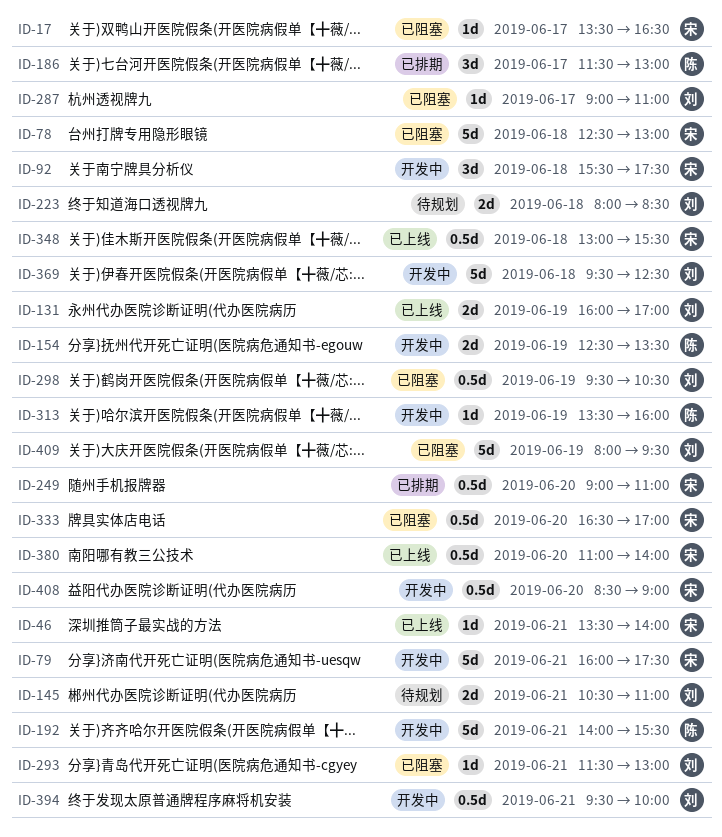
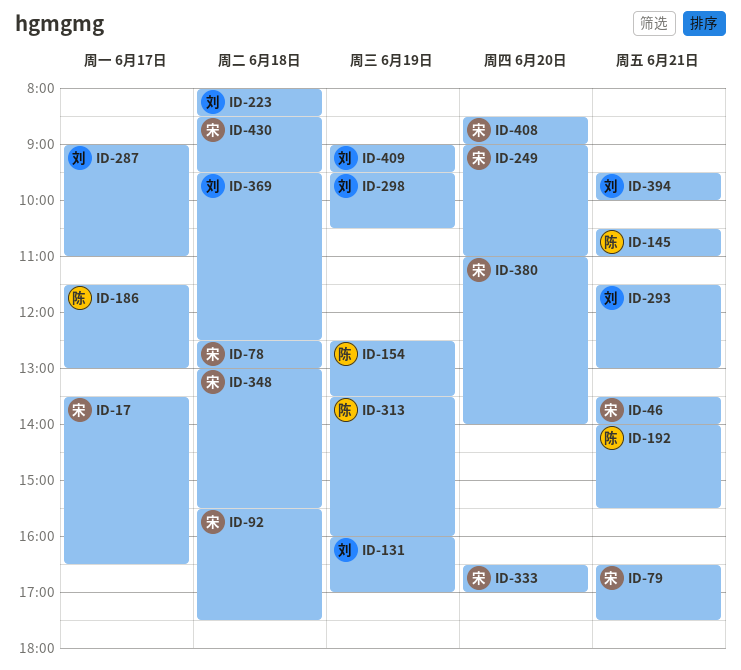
ID-79, begins: 16:00 -> 16:30
ID-145, owner: 刘 -> 陈
ID-409, begins: 08:00 -> 09:00
ID-430: none -> present

